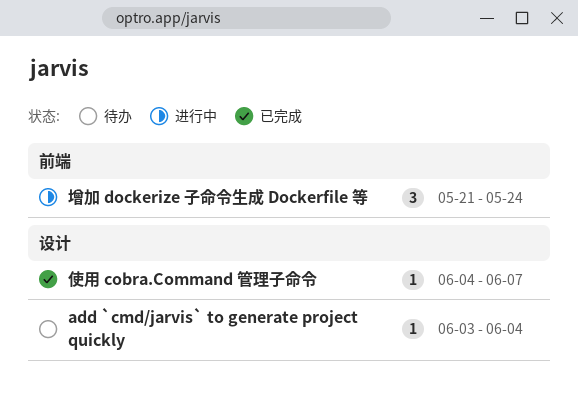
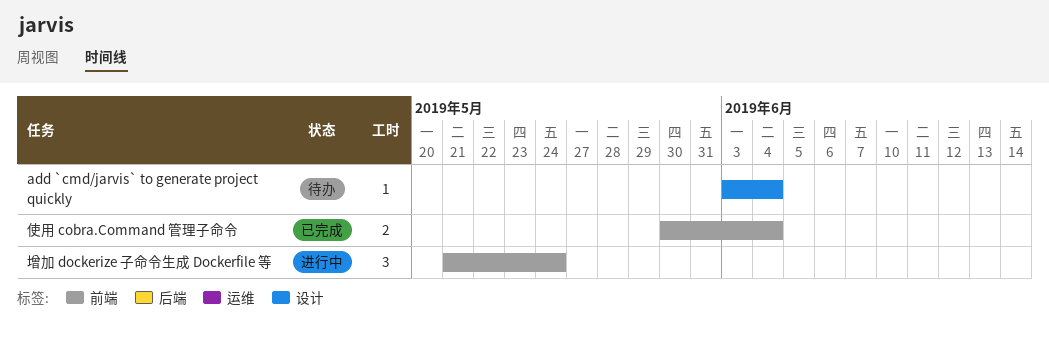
使用 cobra.Command 管理子命令, label: 设计 -> 前端
使用 cobra.Command 管理子命令, estimate: 1 -> 2
使用 cobra.Command 管理子命令, start: Jun 4 -> May 30
使用 cobra.Command 管理子命令, due: Jun 7 -> Jun 4

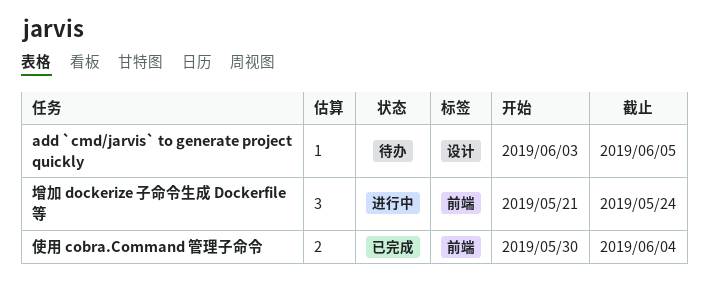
add `cmd/jarvis` to generate project quickly, due: Jun 4 -> Jun 5

